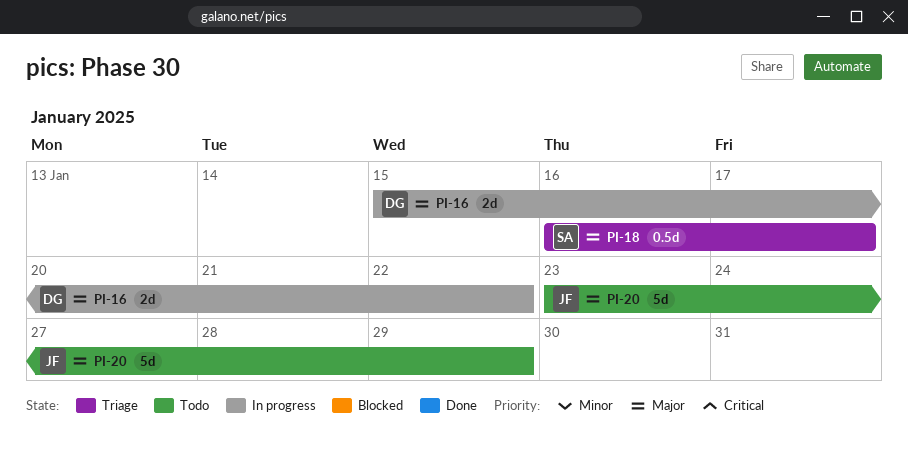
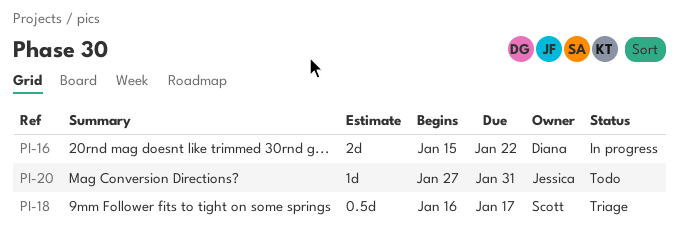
PI-20, estimate: 5d -> 1d
PI-20, start: Jan 23 -> Jan 27
PI-20, due: Jan 29 -> Jan 31

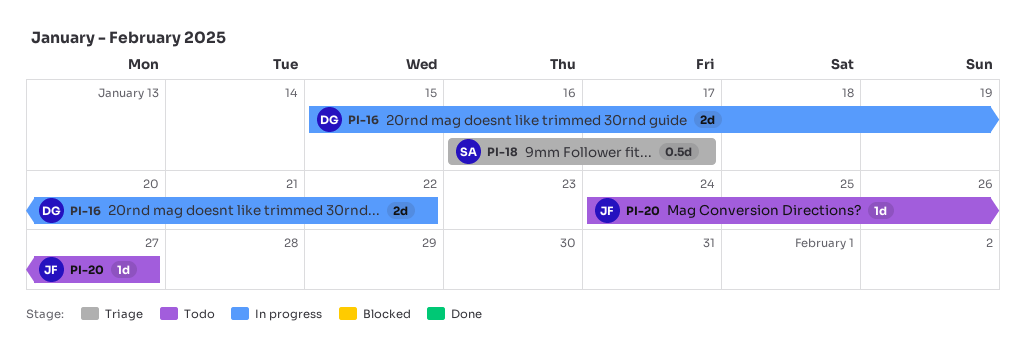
PI-20, start: Jan 27 -> Jan 24
PI-20, due: Jan 31 -> Jan 27

